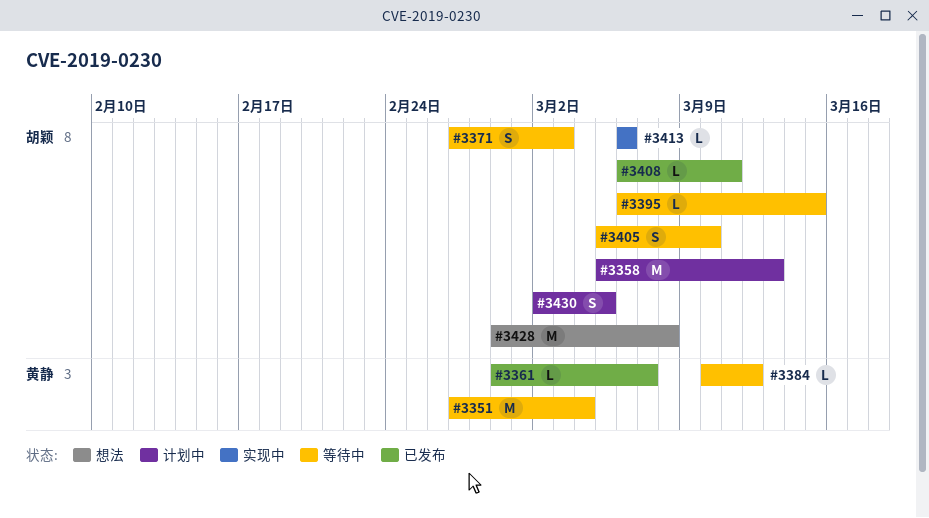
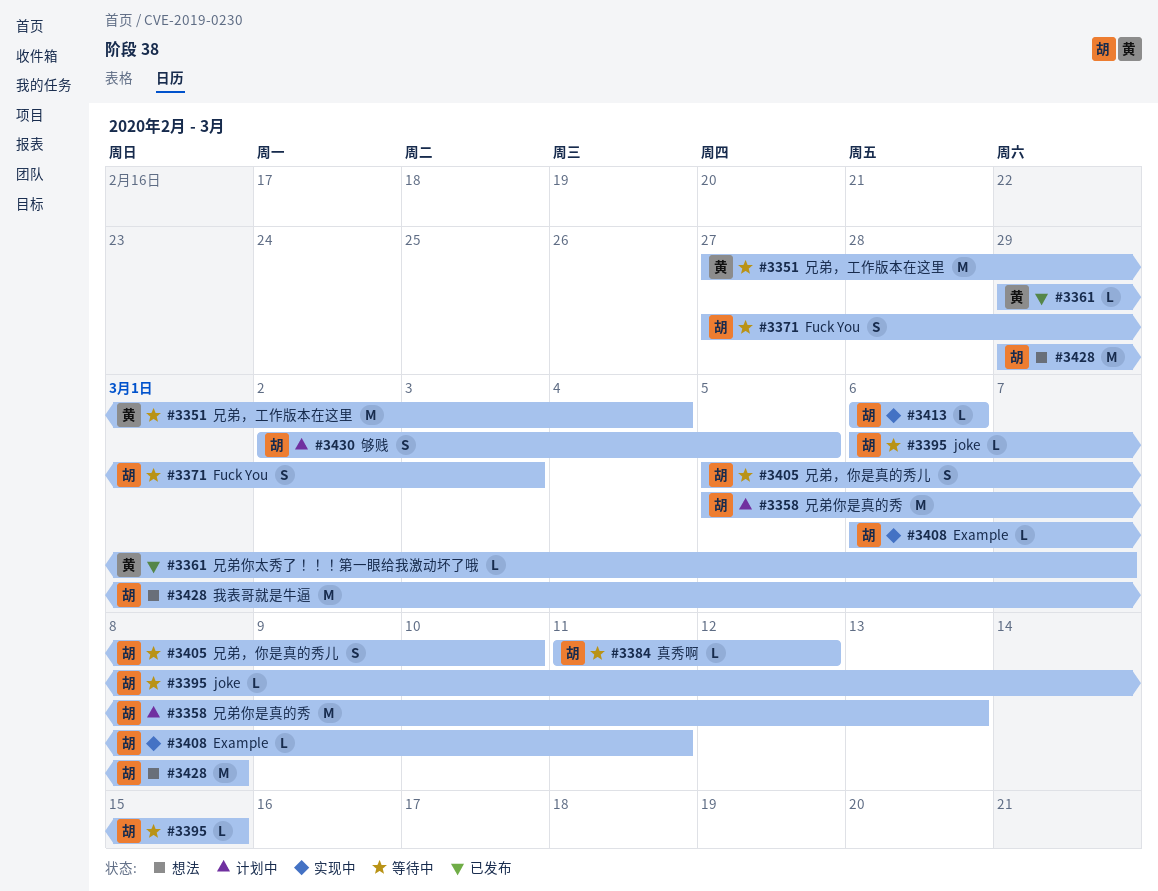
#3384, owner: 黄静 -> 胡颖
#3384, start: Mar 10 -> Mar 11
#3408, status: 已发布 -> 实现中

